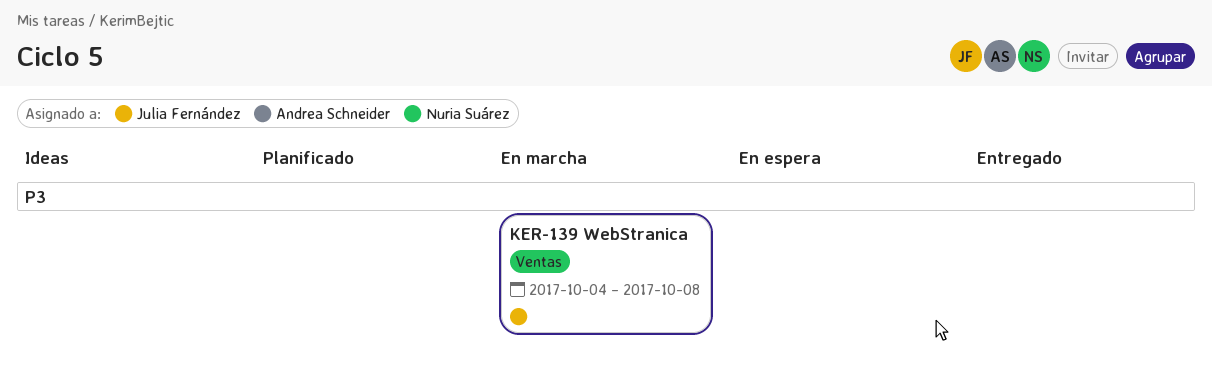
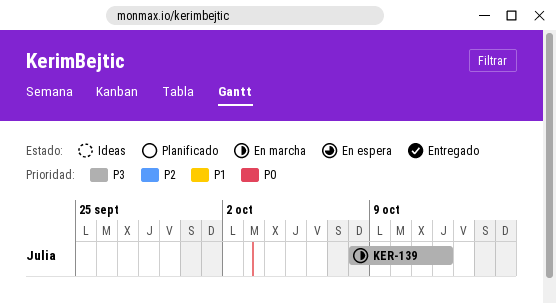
KER-139, start: Oct 4 -> Oct 8
KER-139, due: Oct 8 -> Oct 12

